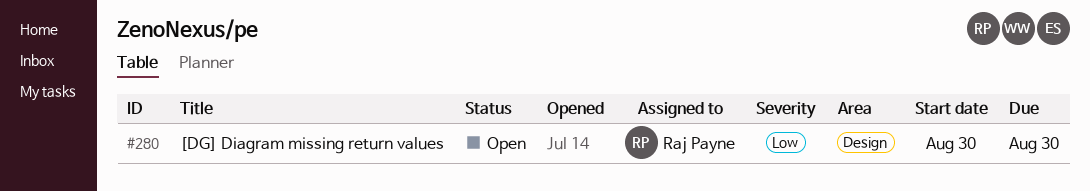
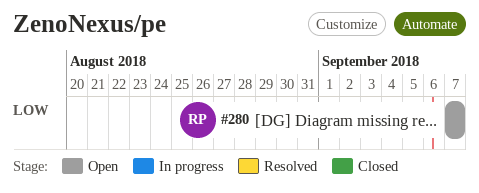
#280, start: Aug 30 -> Sep 7
#280, due: Aug 30 -> Sep 7

